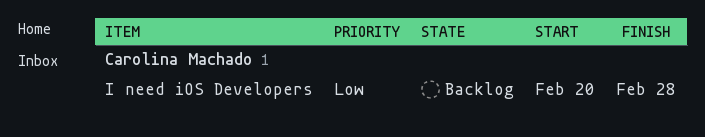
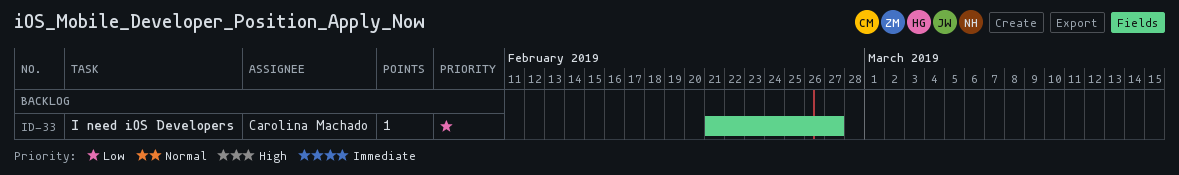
I need iOS Developers, start: Feb 20 -> Feb 21
I need iOS Developers, due: Feb 28 -> Feb 27

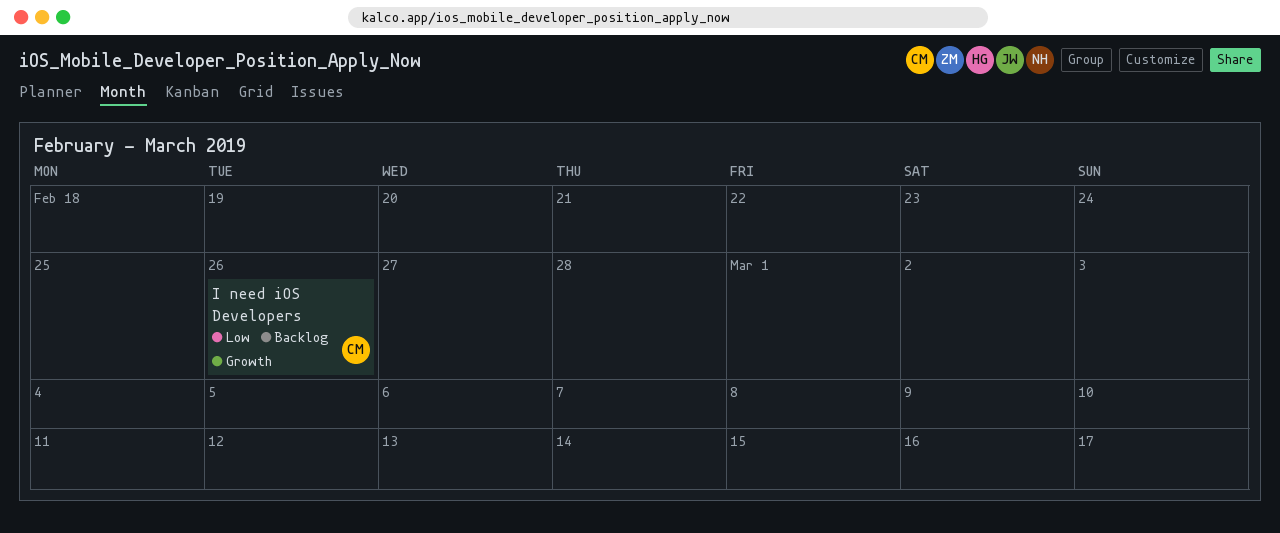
I need iOS Developers, due: Feb 27 -> Feb 26

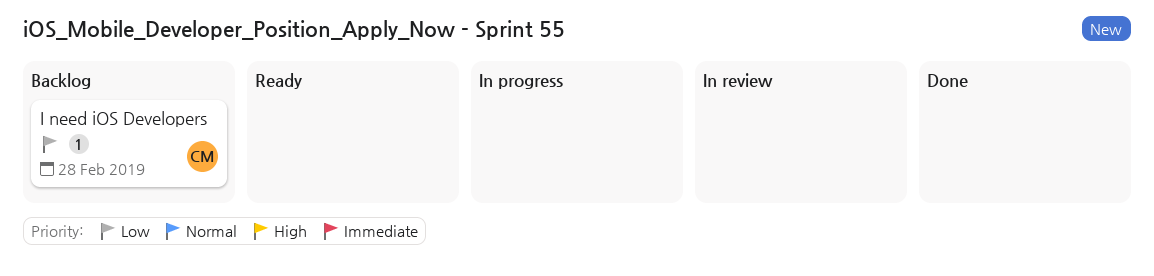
I need iOS Developers, due: Feb 26 -> Feb 28

